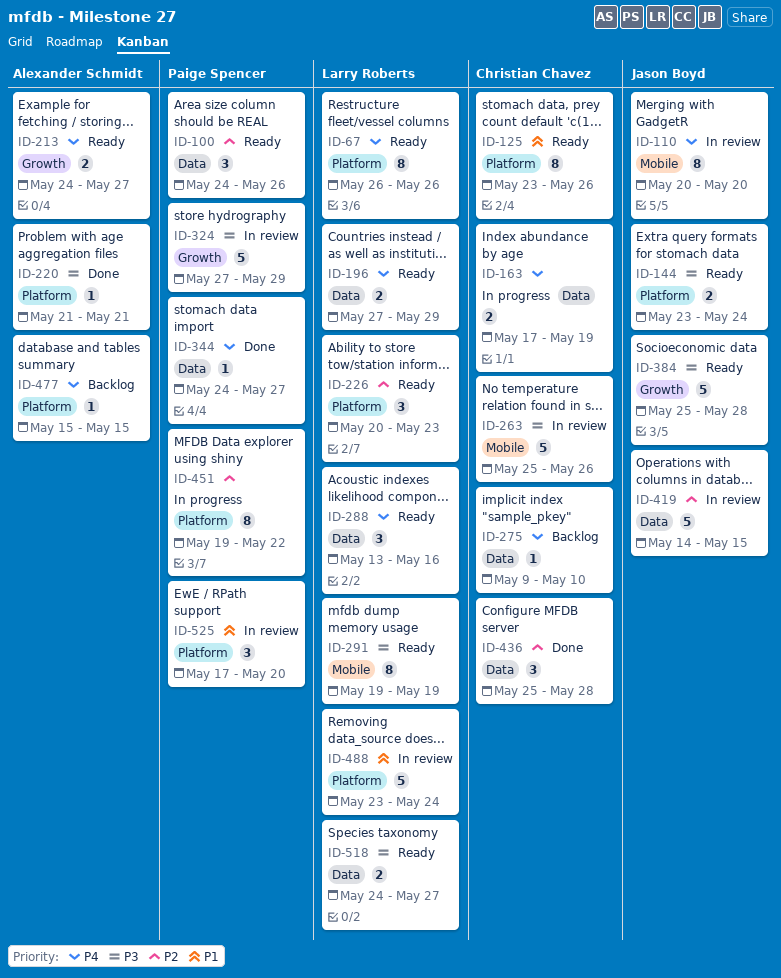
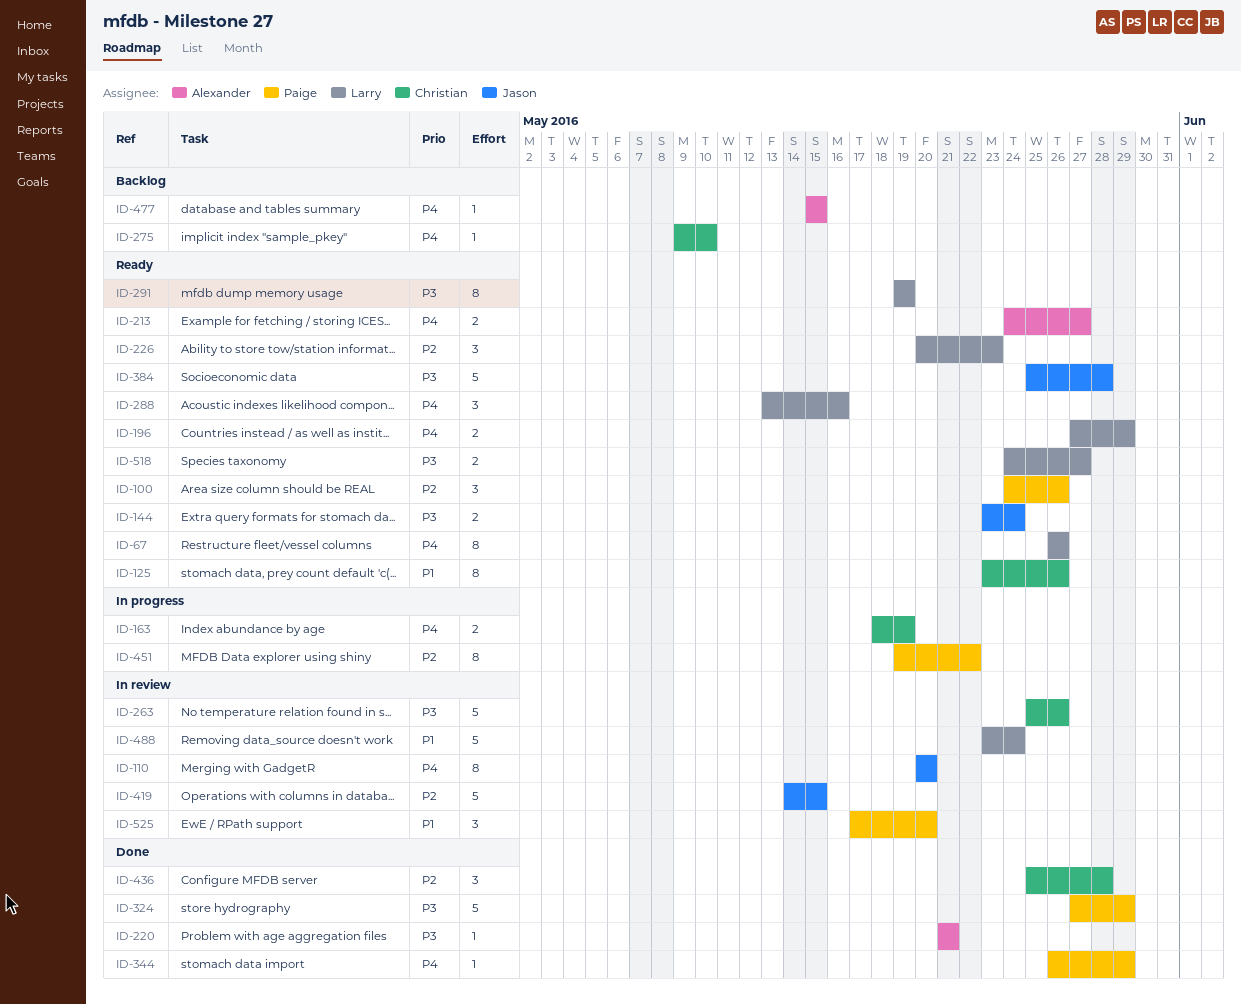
ID-163, start: May 17 -> May 18
ID-324, status: In review -> Done
ID-344, start: May 24 -> May 26
ID-344, due: May 27 -> May 29

